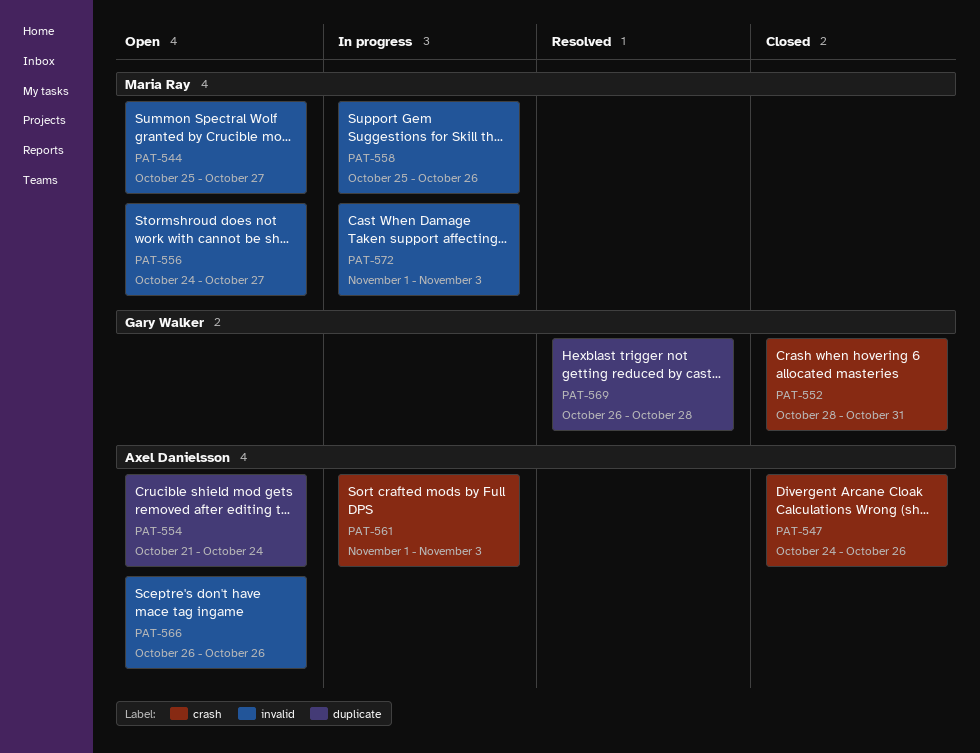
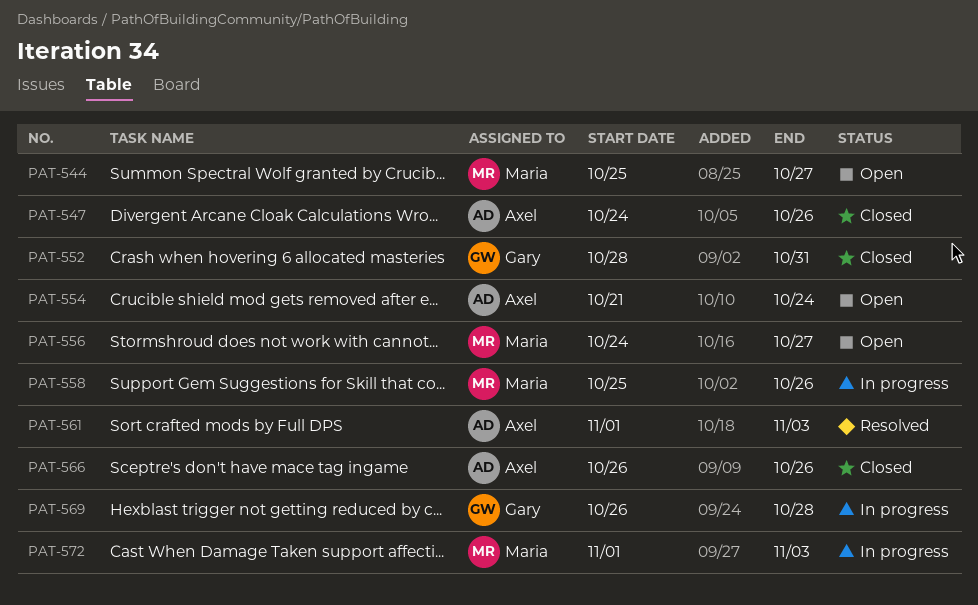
PAT-561, status: In progress -> Resolved
PAT-566, status: Open -> Closed
PAT-569, status: Resolved -> In progress

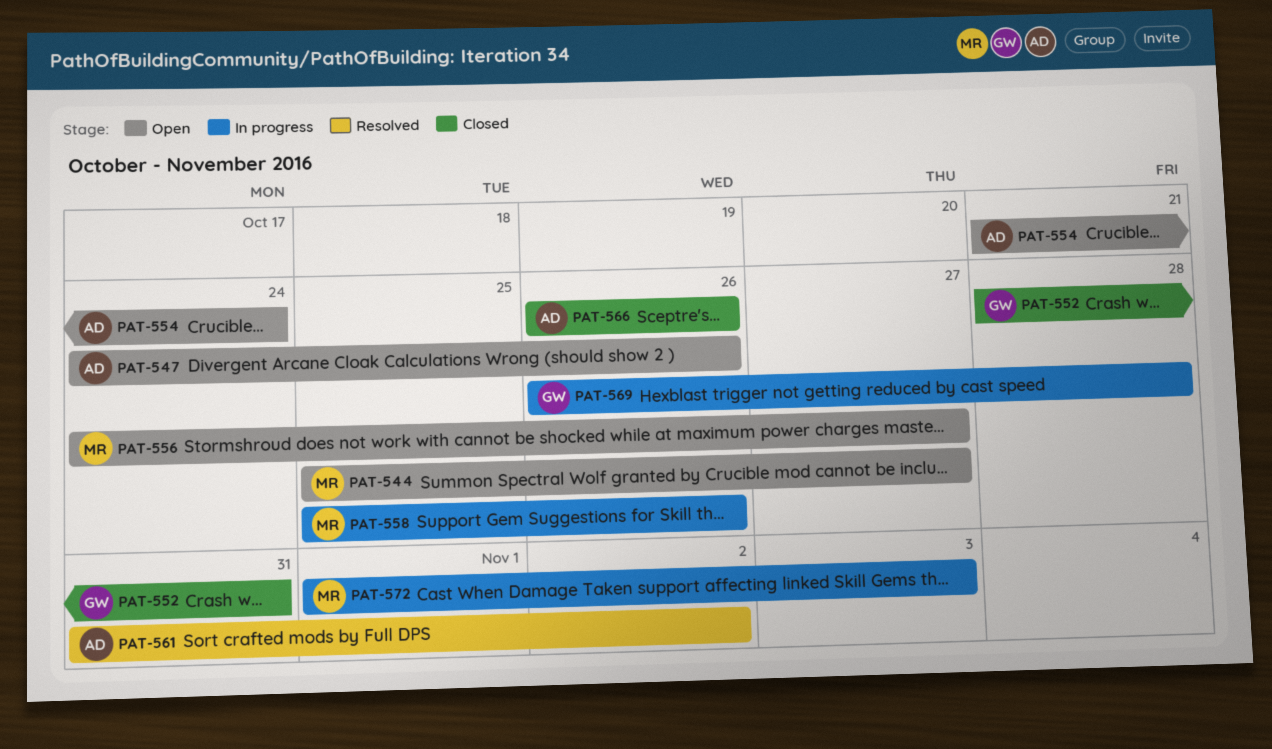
PAT-547, status: Closed -> Open
PAT-561, start: Nov 1 -> Oct 31
PAT-561, due: Nov 3 -> Nov 2

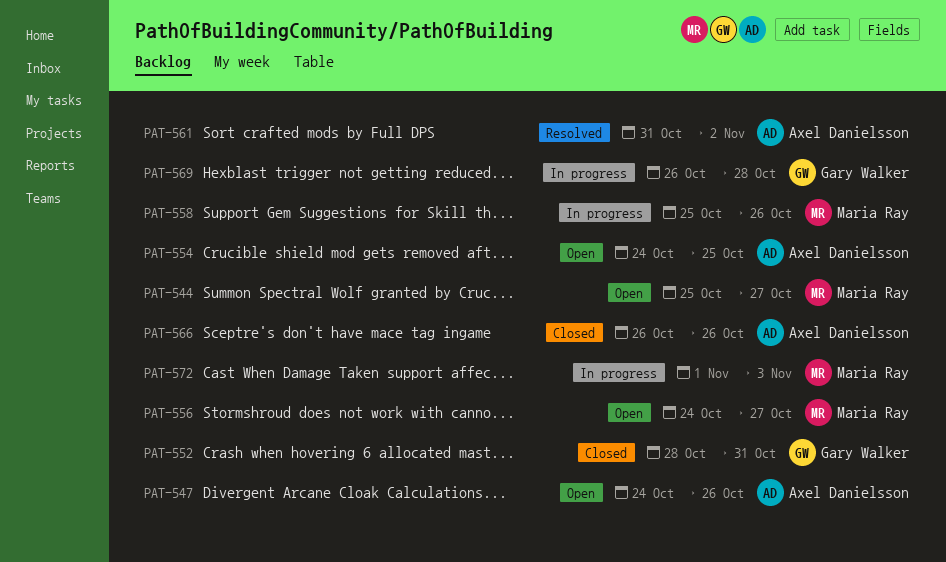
PAT-554, start: Oct 21 -> Oct 24
PAT-554, due: Oct 24 -> Oct 25

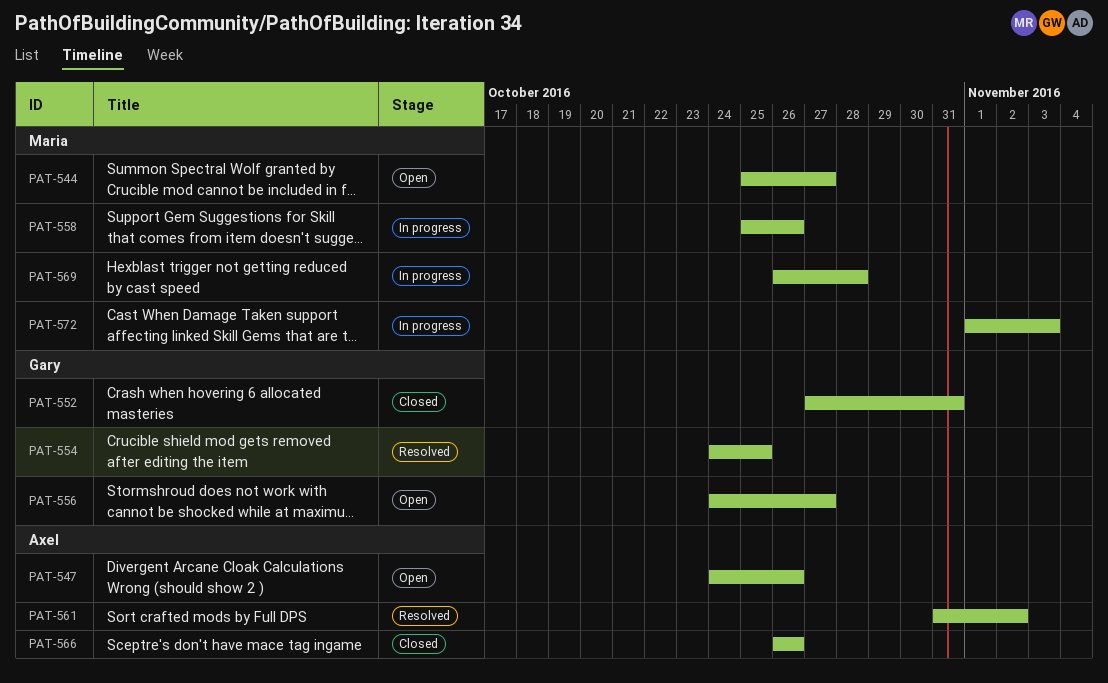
PAT-552, start: Oct 28 -> Oct 27
PAT-554, status: Open -> Resolved
PAT-554, owner: Axel Danielsson -> Gary Walker
PAT-556, owner: Maria Ray -> Gary Walker
PAT-569, owner: Gary Walker -> Maria Ray

